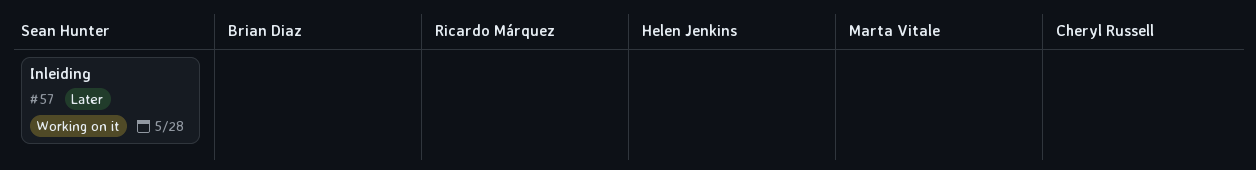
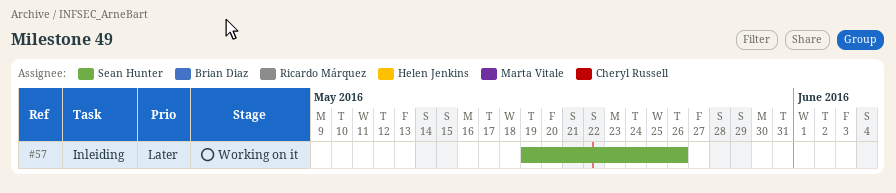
#57, due: May 28 -> May 26

